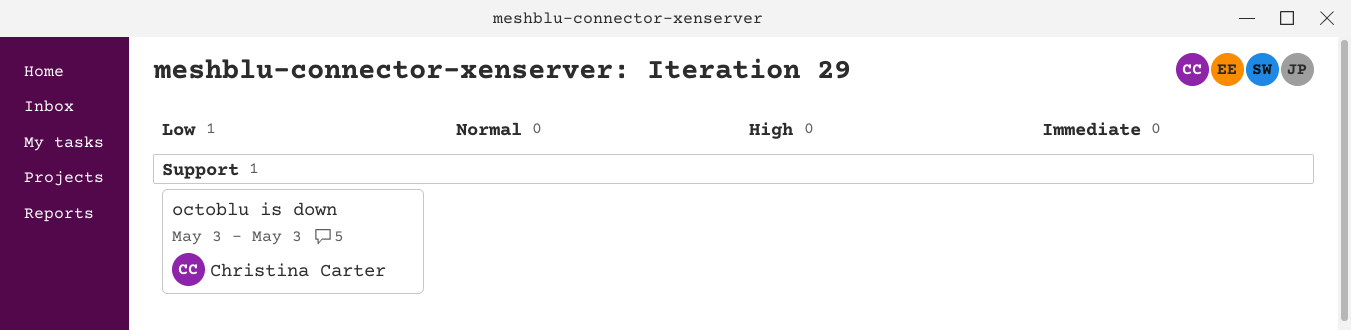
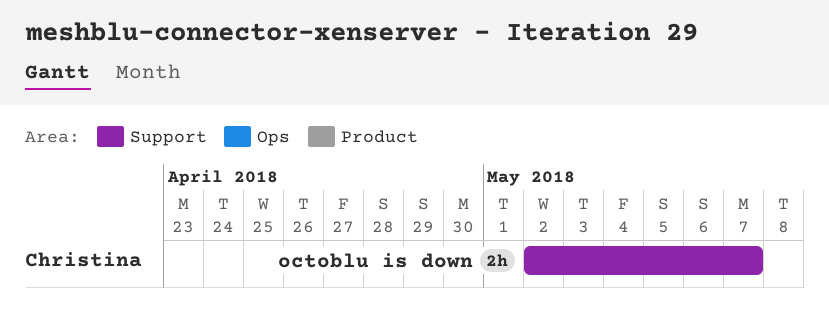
octoblu is down, start: May 3 -> May 2
octoblu is down, due: May 3 -> May 7

